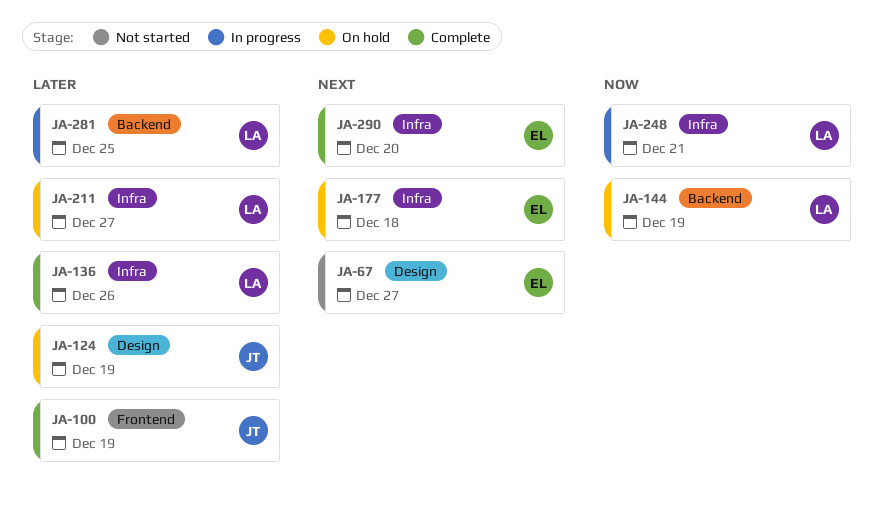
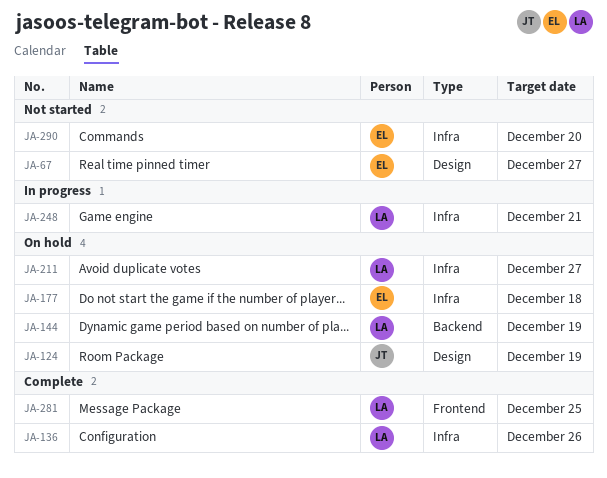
JA-100: present -> none
JA-281, status: In progress -> Complete
JA-281, label: Backend -> Frontend
JA-290, status: Complete -> Not started

